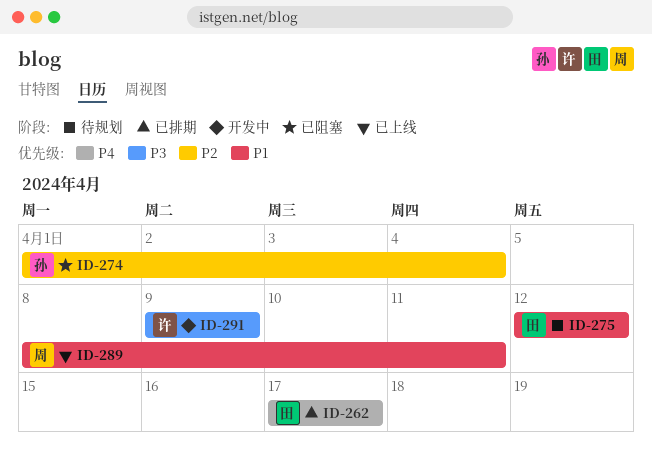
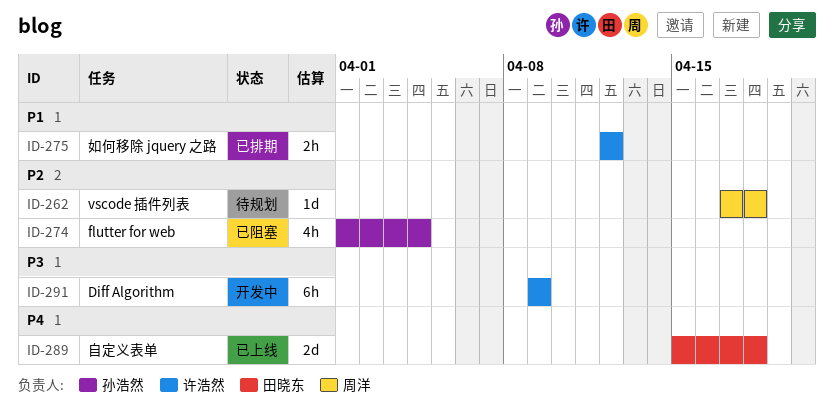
ID-262, status: 已排期 -> 待规划
ID-262, owner: 田晓东 -> 周洋
ID-262, priority: P4 -> P2
ID-262, due: Apr 17 -> Apr 18
ID-275, status: 待规划 -> 已排期
ID-275, owner: 田晓东 -> 许浩然
ID-289, owner: 周洋 -> 田晓东
ID-289, priority: P1 -> P4
ID-289, start: Apr 8 -> Apr 15
ID-289, due: Apr 11 -> Apr 18

